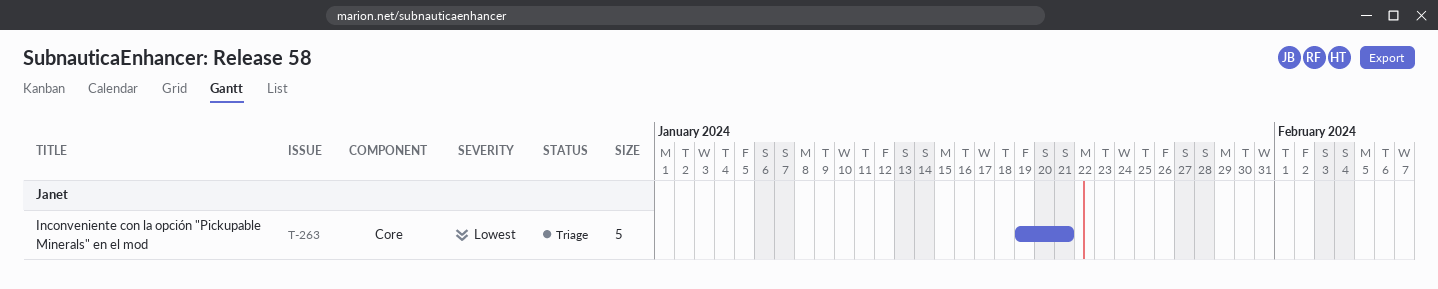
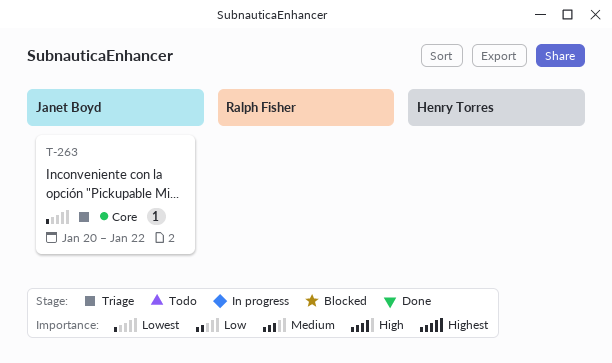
T-263, estimate: 5 -> 1
T-263, start: Jan 19 -> Jan 20
T-263, due: Jan 21 -> Jan 22

